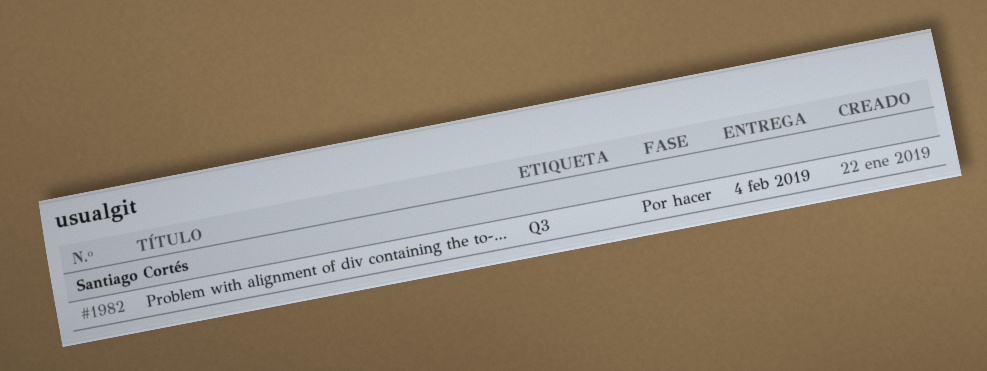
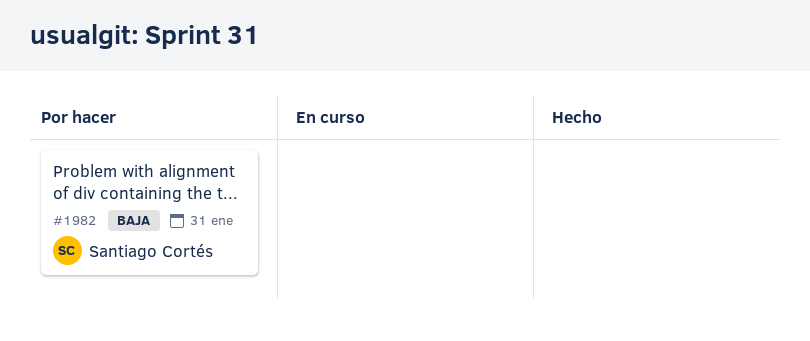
#1982, due: Feb 4 -> Jan 31

